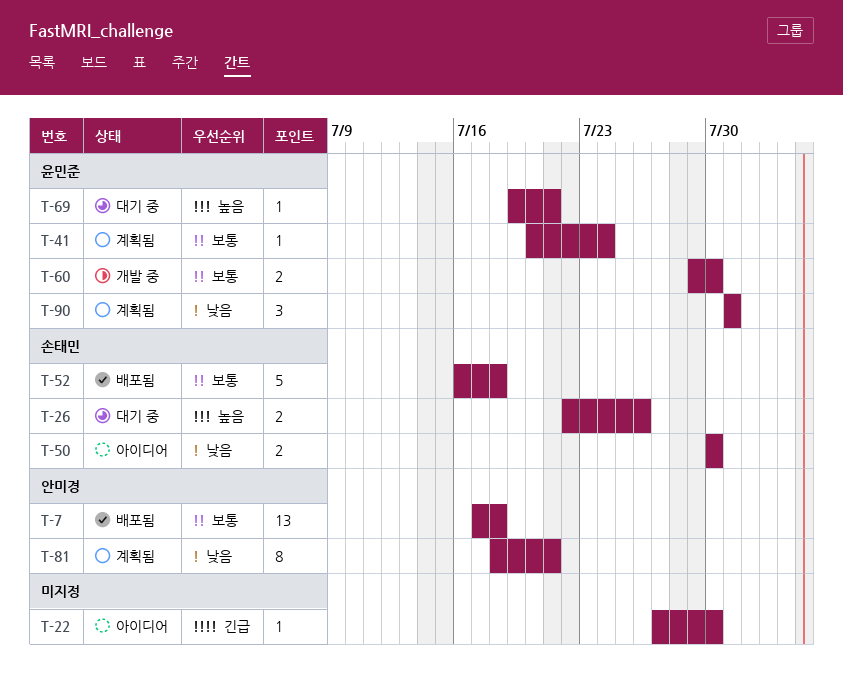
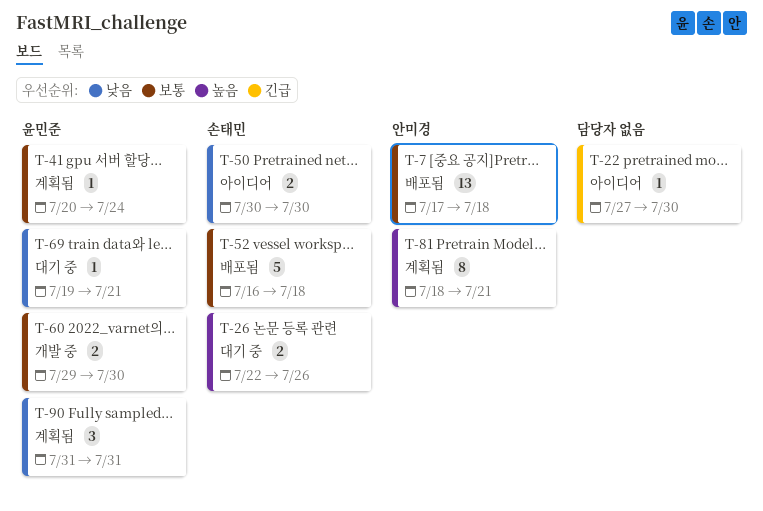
T-69, priority: 높음 -> 낮음
T-81, priority: 낮음 -> 높음

